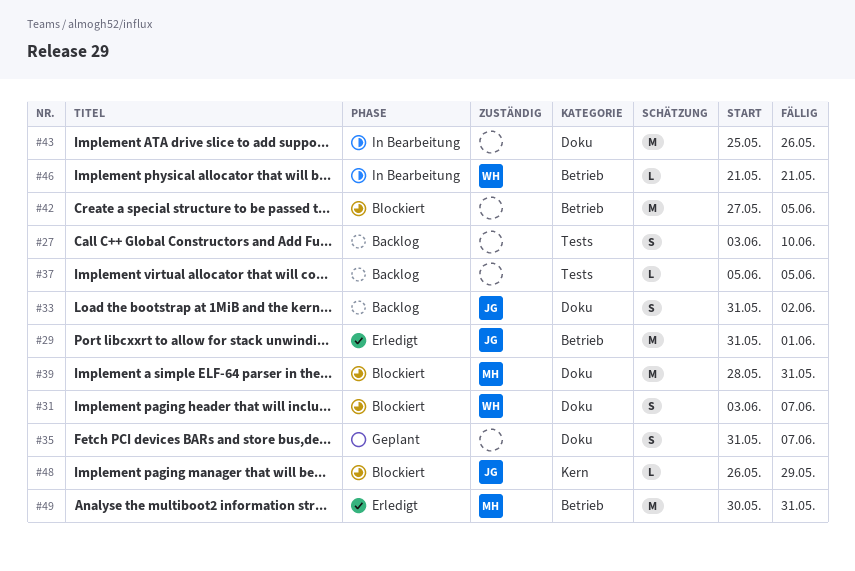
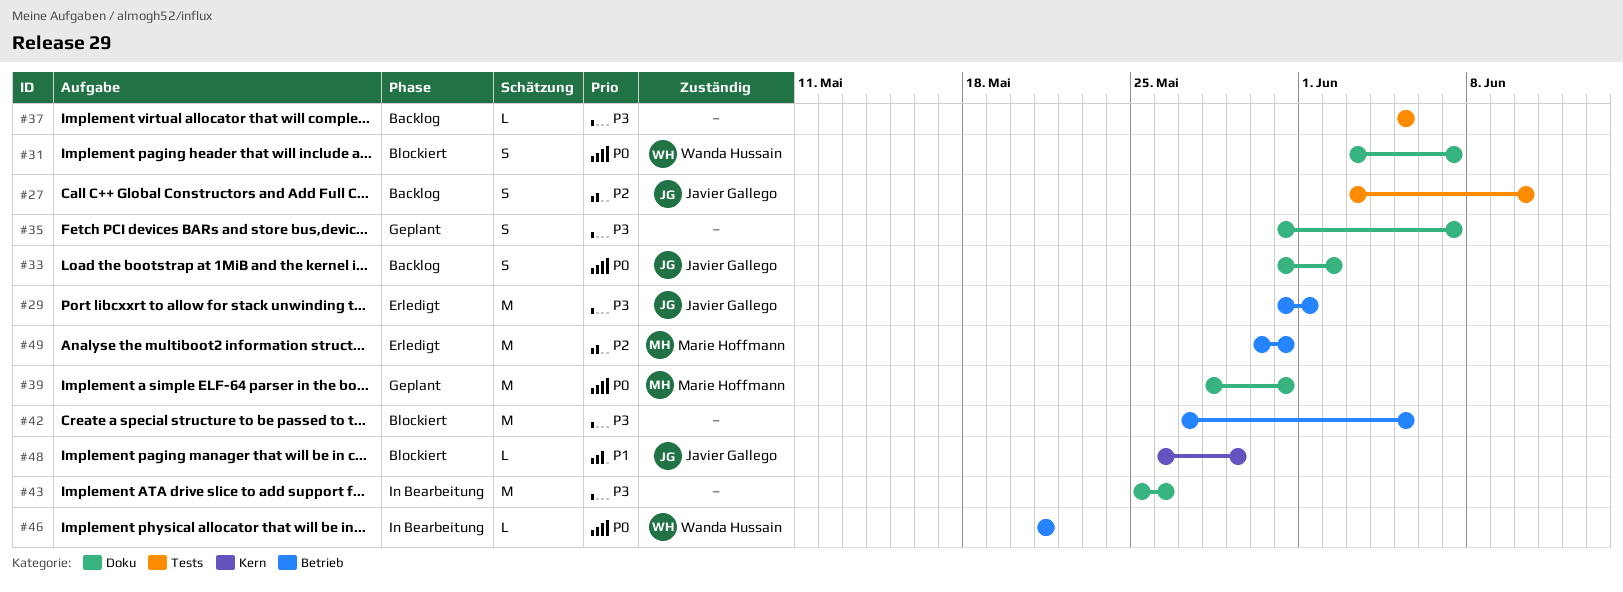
#27, owner: none -> Javier Gallego
#39, status: Blockiert -> Geplant

